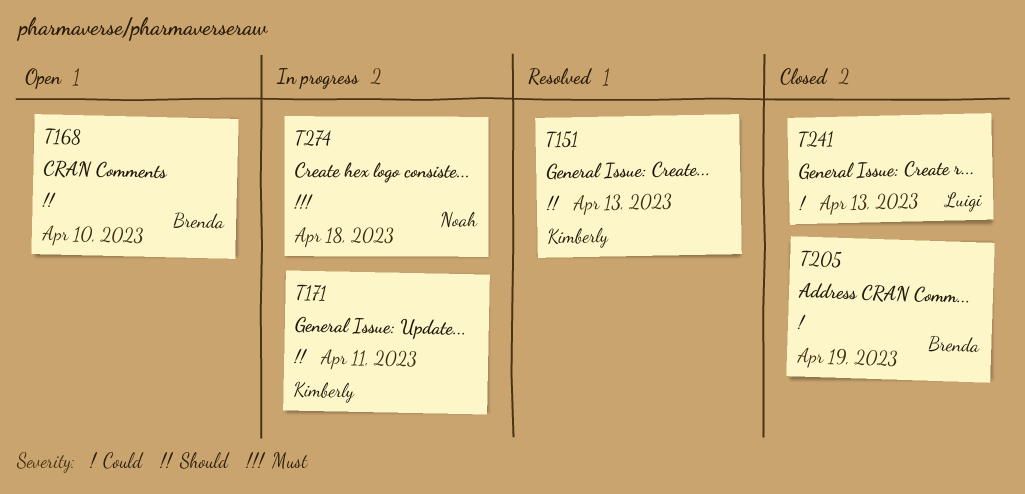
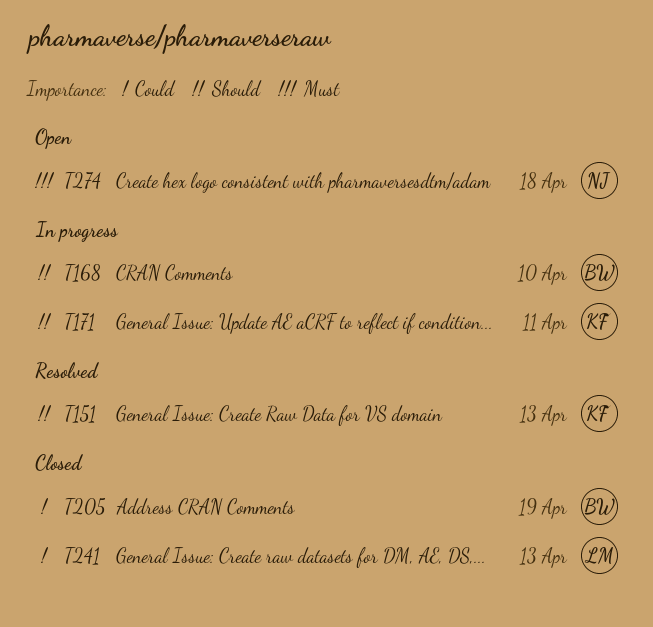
T168, status: Open -> In progress
T274, status: In progress -> Open

